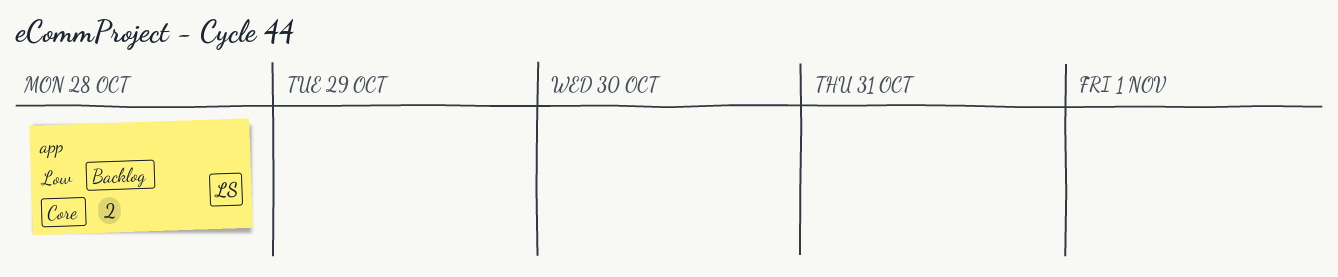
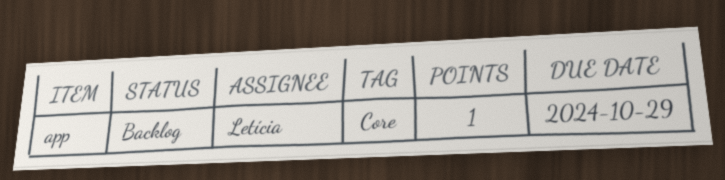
app, estimate: 2 -> 1
app, due: Oct 28 -> Oct 29

